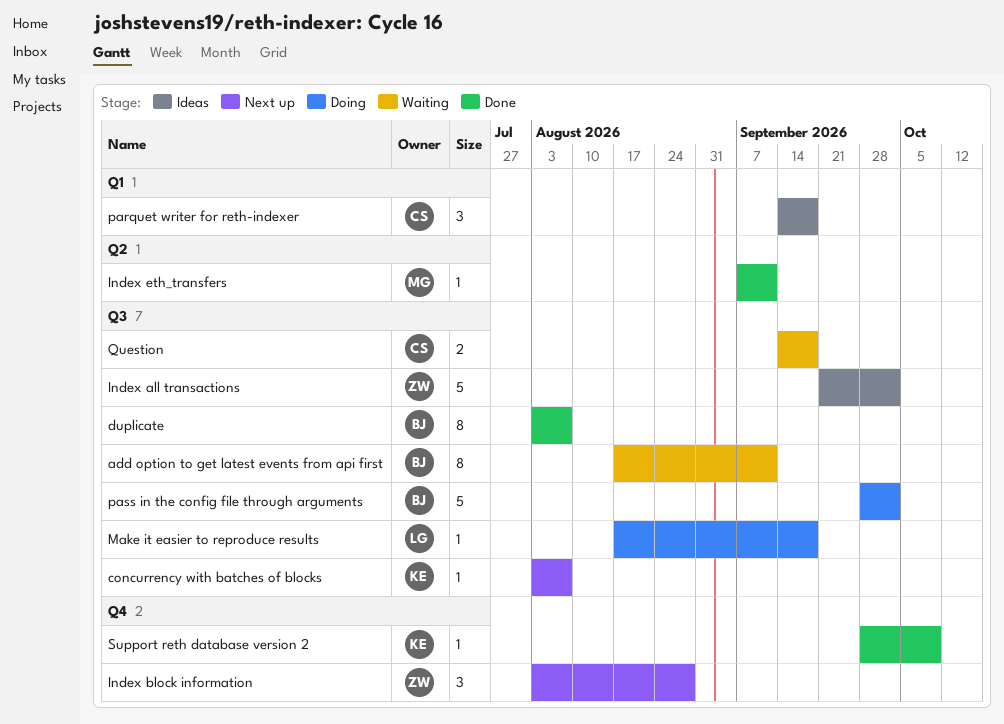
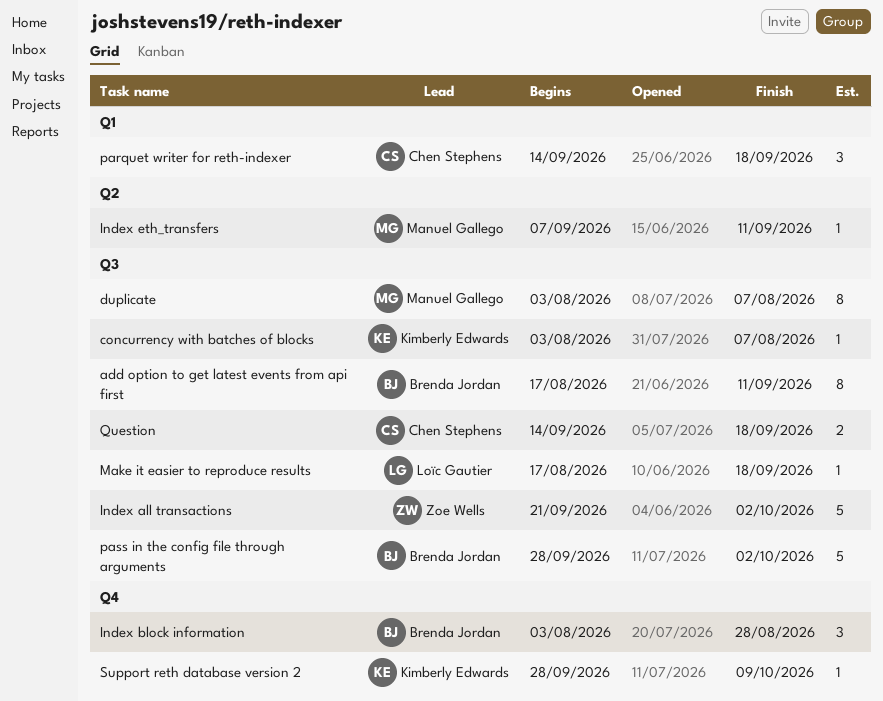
duplicate, owner: Brenda Jordan -> Manuel Gallego
Index block information, owner: Zoe Wells -> Brenda Jordan

